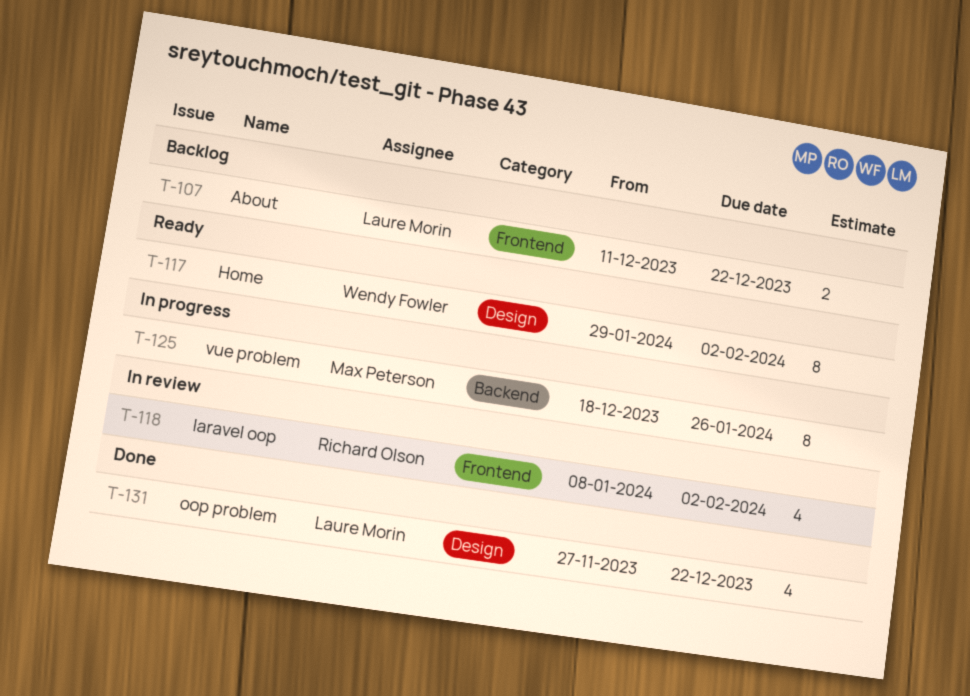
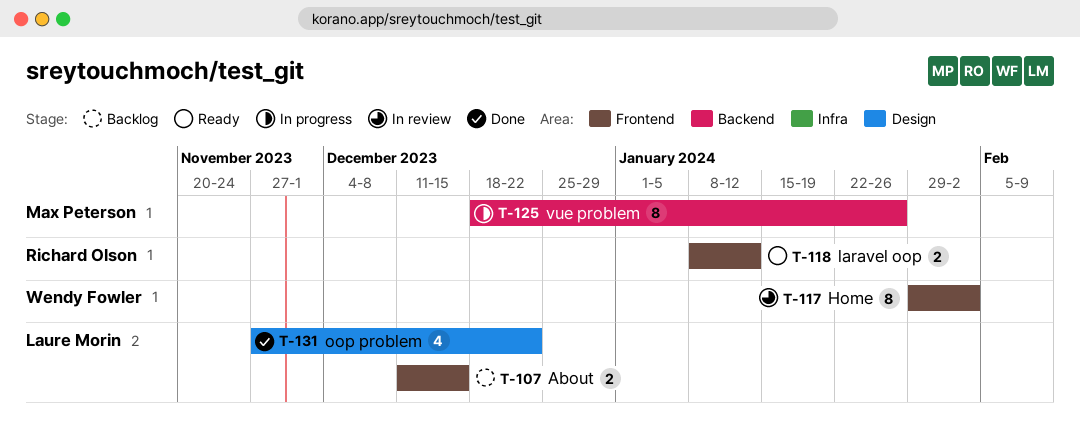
T-107, due: Dec 22 -> Dec 15
T-117, status: Ready -> In review
T-117, label: Design -> Frontend
T-118, status: In review -> Ready
T-118, estimate: 4 -> 2
T-118, due: Feb 2 -> Jan 12

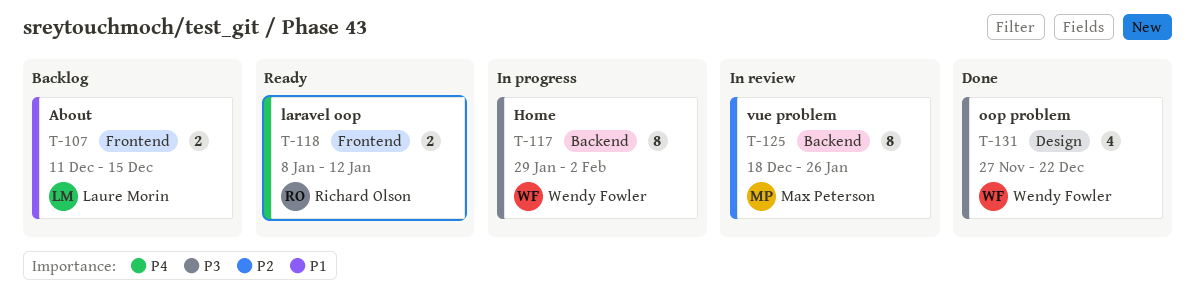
T-117, status: In review -> In progress
T-117, label: Frontend -> Backend
T-125, status: In progress -> In review
T-131, owner: Laure Morin -> Wendy Fowler

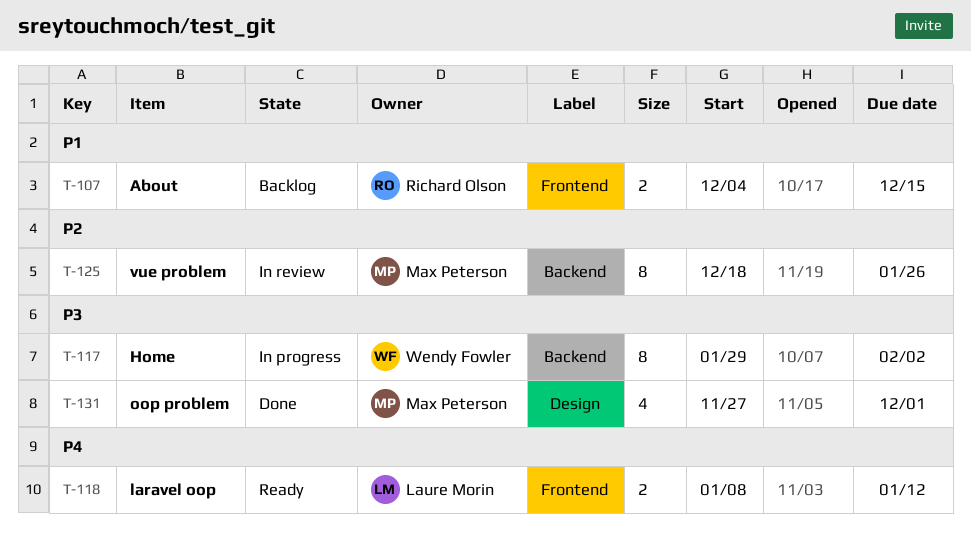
T-107, owner: Laure Morin -> Richard Olson
T-107, start: Dec 11 -> Dec 4
T-118, owner: Richard Olson -> Laure Morin
T-131, owner: Wendy Fowler -> Max Peterson
T-131, due: Dec 22 -> Dec 1

